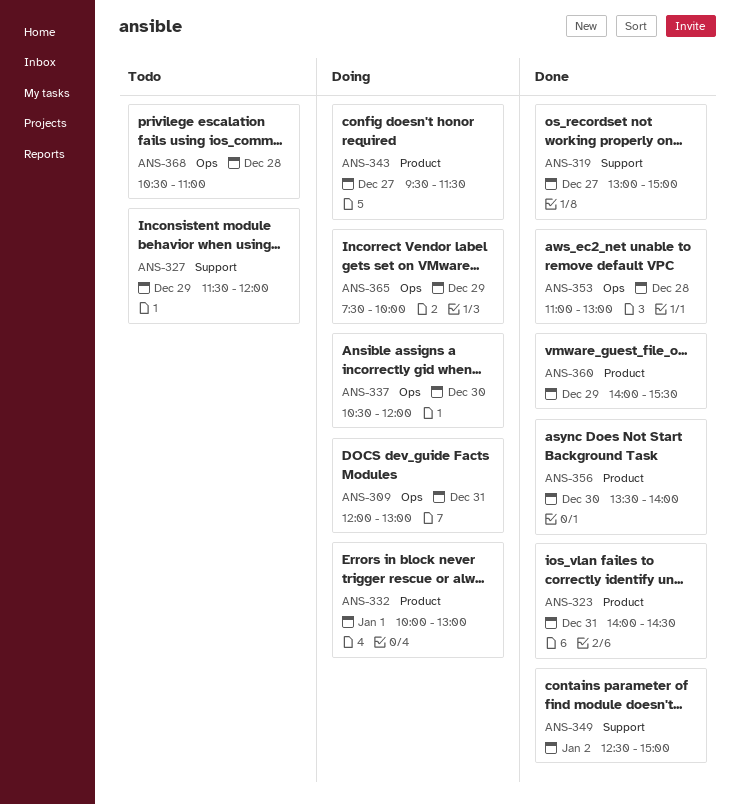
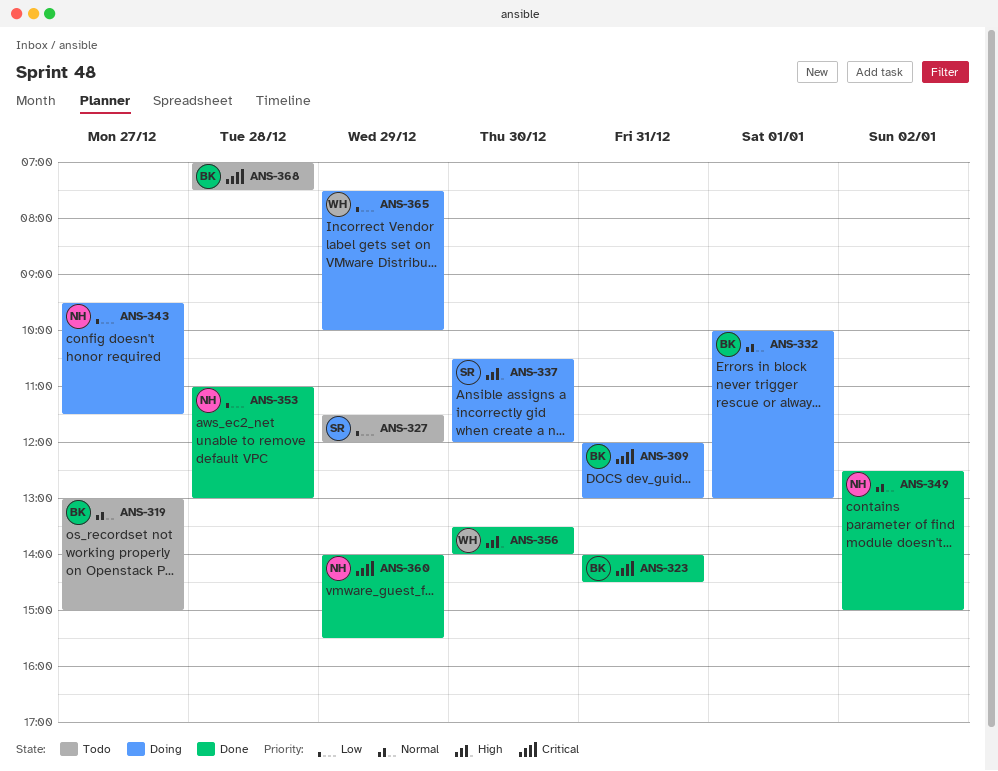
ANS-319, status: Done -> Todo
ANS-368, begins: 10:30 -> 07:00
ANS-368, ends: 11:00 -> 07:30

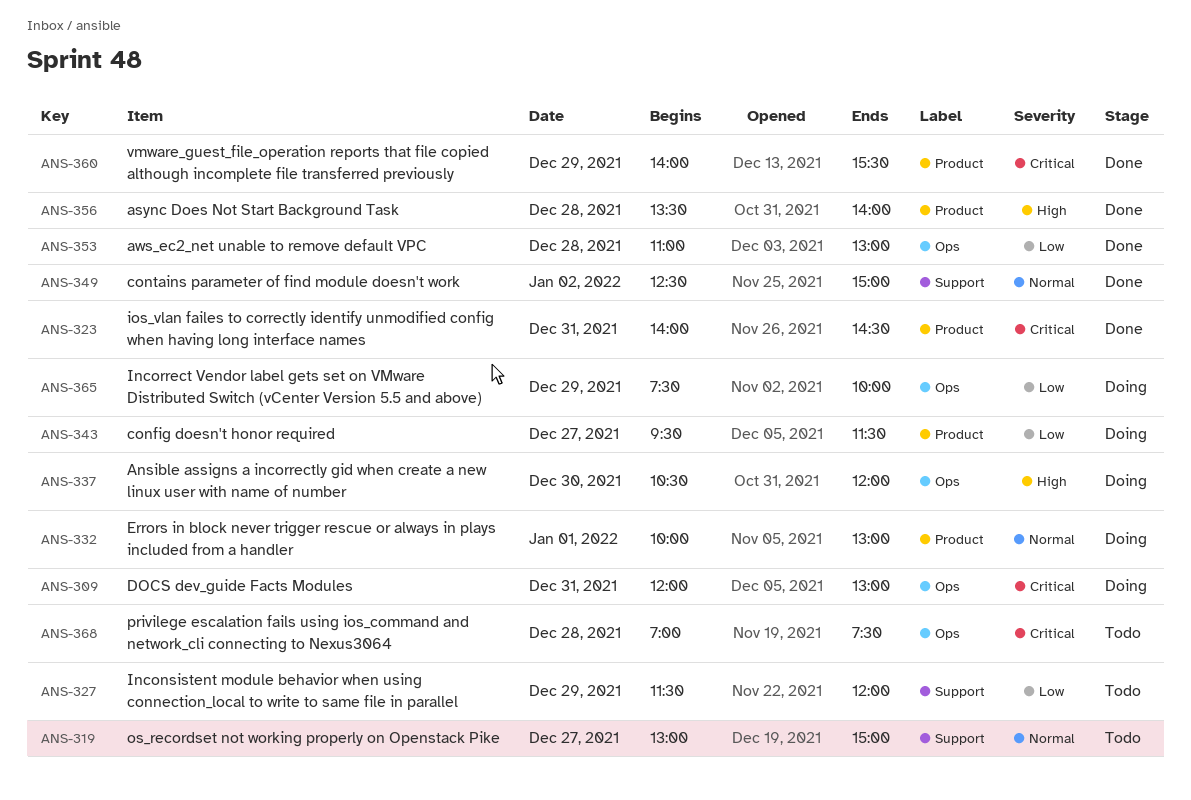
ANS-356, day: Dec 30 -> Dec 28

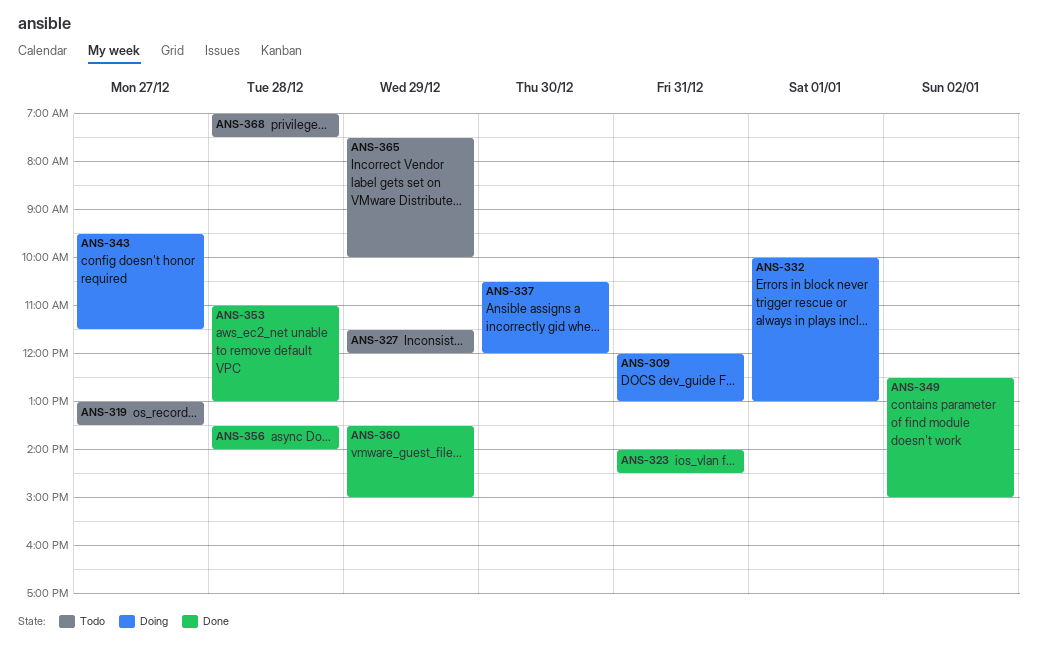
ANS-319, ends: 15:00 -> 13:30
ANS-360, begins: 14:00 -> 13:30
ANS-360, ends: 15:30 -> 15:00
ANS-365, status: Doing -> Todo

